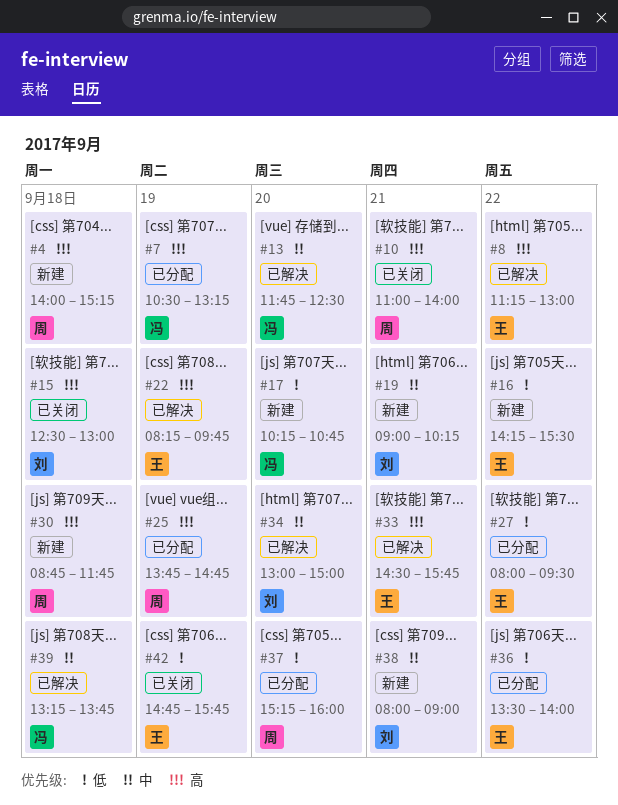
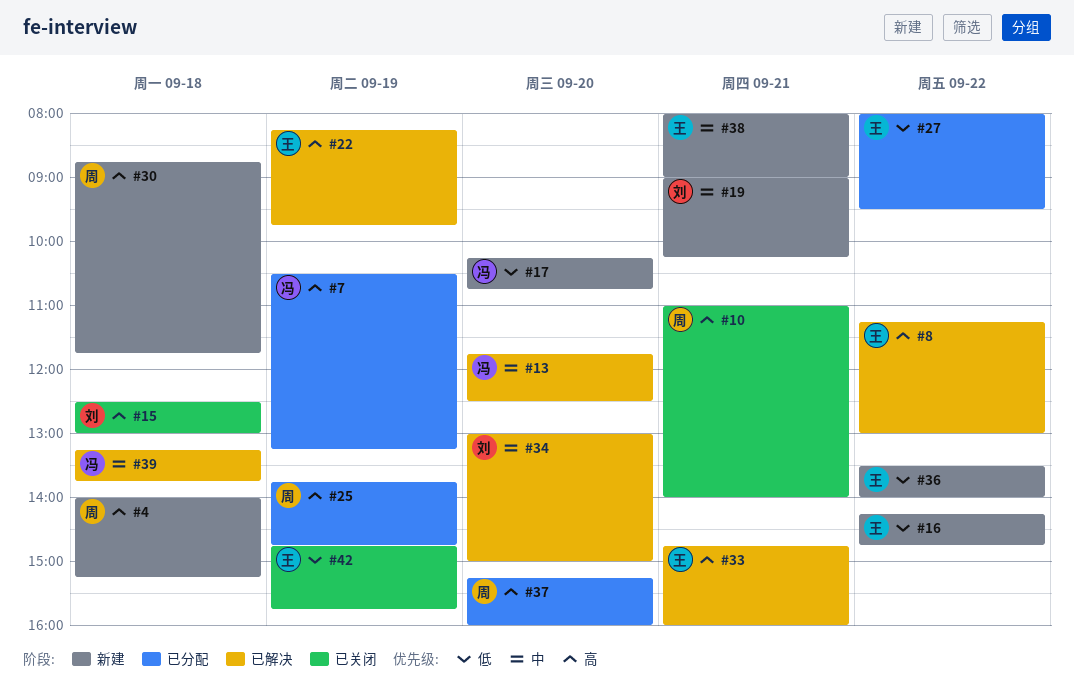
#16, ends: 15:30 -> 14:45
#33, begins: 14:30 -> 14:45
#33, ends: 15:45 -> 16:00
#36, status: 已分配 -> 新建
#37, priority: 低 -> 高
#38, owner: 刘 -> 王

